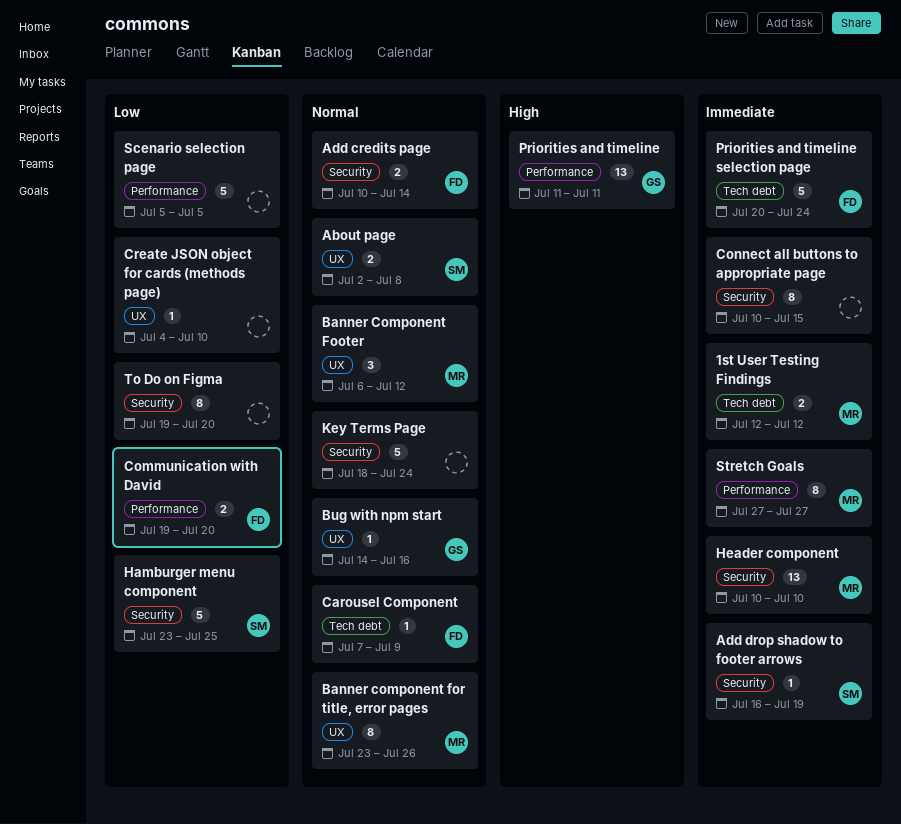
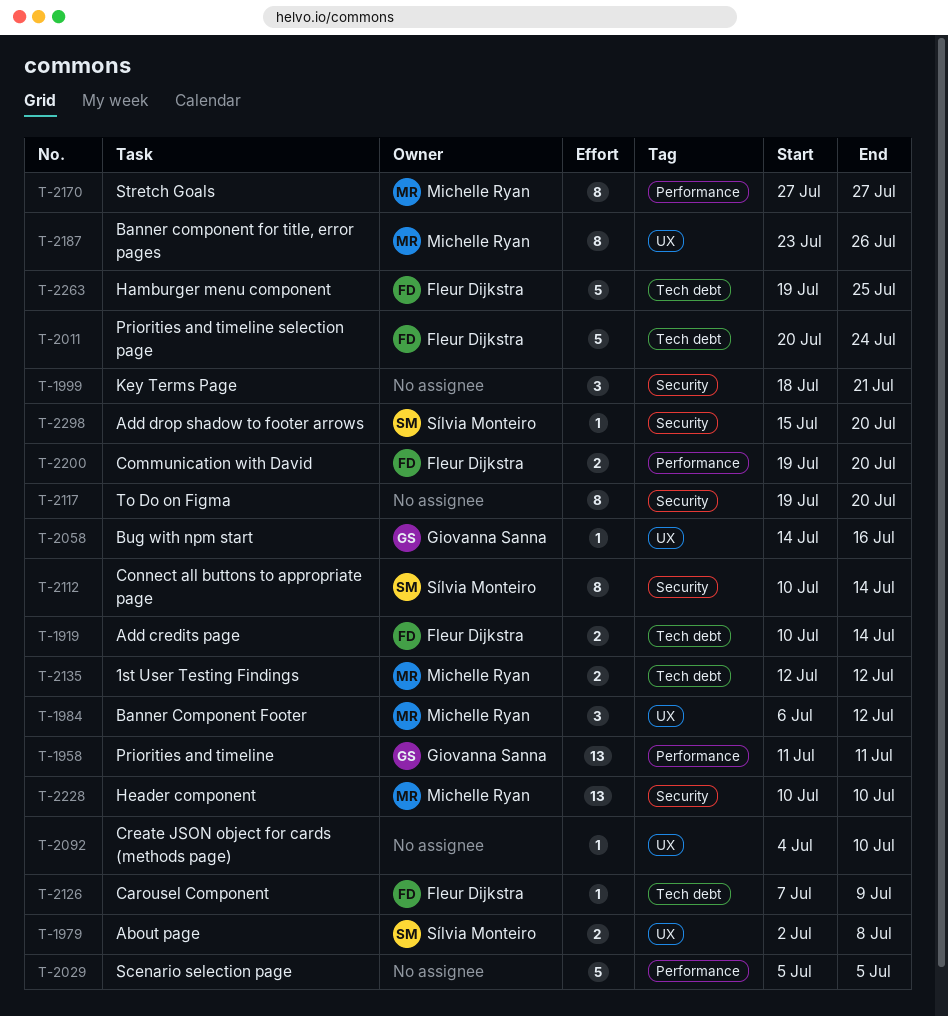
Add credits page, label: Security -> Tech debt
Add drop shadow to footer arrows, start: Jul 16 -> Jul 15
Add drop shadow to footer arrows, due: Jul 19 -> Jul 20
Connect all buttons to appropriate page, owner: none -> Sílvia Monteiro
Connect all buttons to appropriate page, due: Jul 15 -> Jul 14
Hamburger menu component, owner: Sílvia Monteiro -> Fleur Dijkstra
Hamburger menu component, label: Security -> Tech debt
Hamburger menu component, start: Jul 23 -> Jul 19
Key Terms Page, estimate: 5 -> 3
Key Terms Page, due: Jul 24 -> Jul 21

